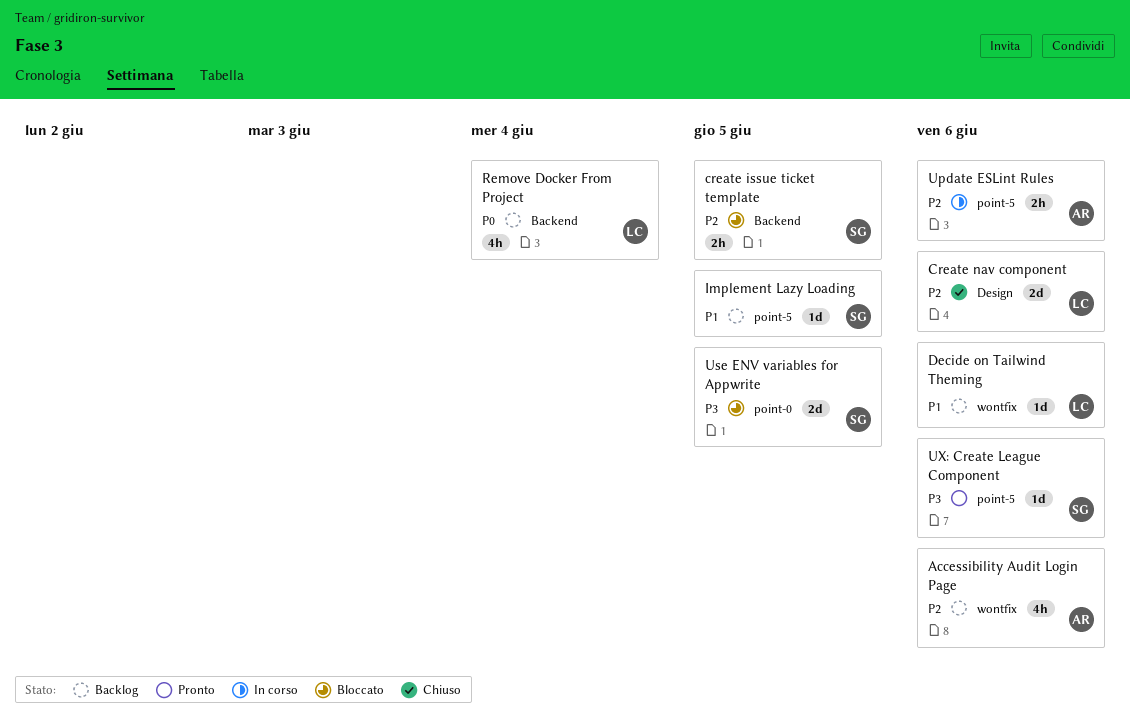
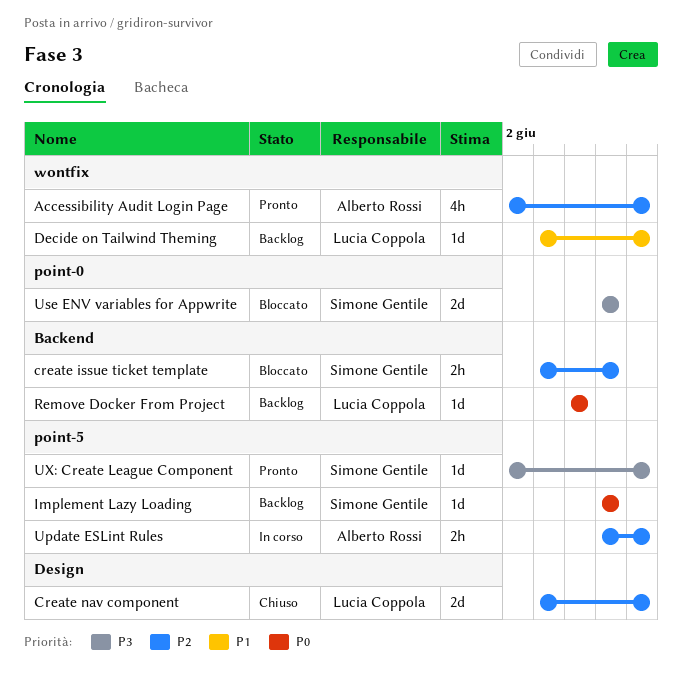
Accessibility Audit Login Page, status: Backlog -> Pronto
Implement Lazy Loading, priority: P1 -> P0
Remove Docker From Project, estimate: 4h -> 1d

